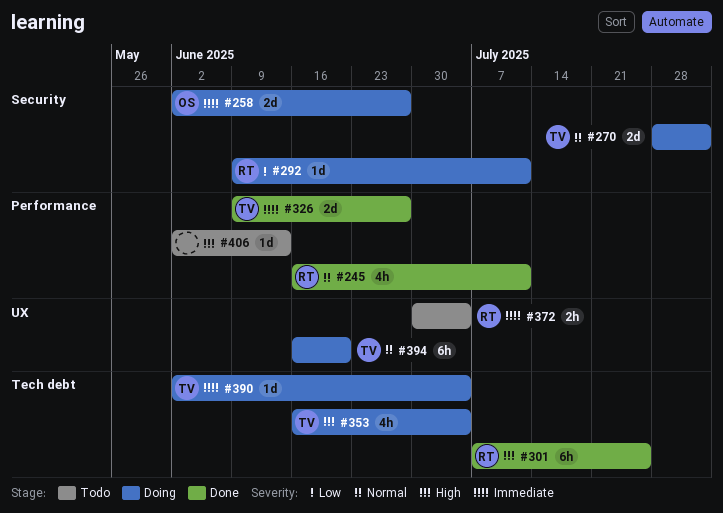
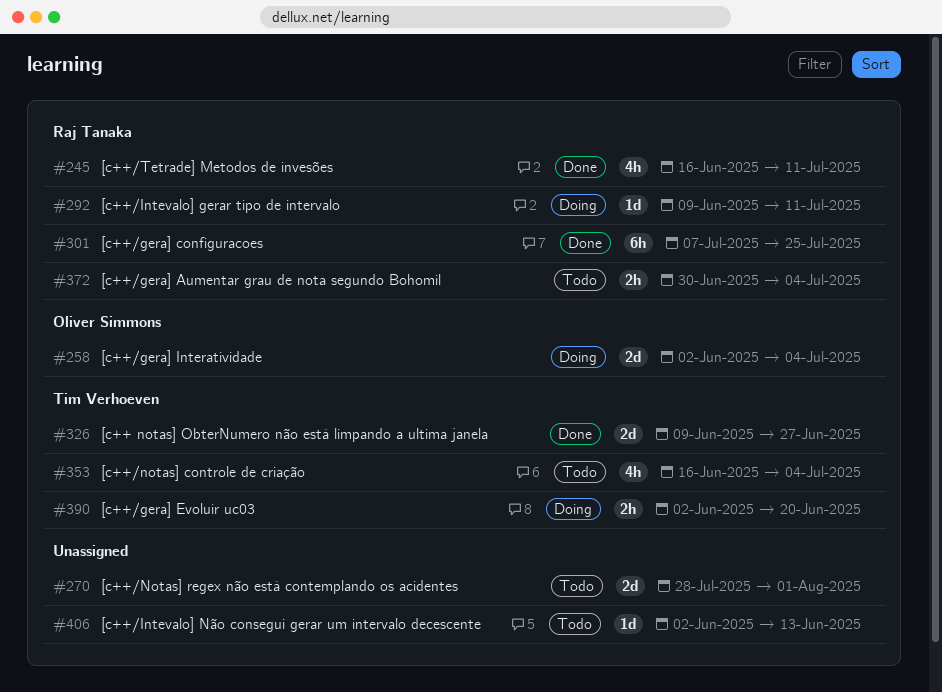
#258, due: Jun 27 -> Jul 4
#270, status: Doing -> Todo
#270, owner: Tim Verhoeven -> none
#353, status: Doing -> Todo
#390, estimate: 1d -> 2h
#390, due: Jul 4 -> Jun 20
#394: present -> none

